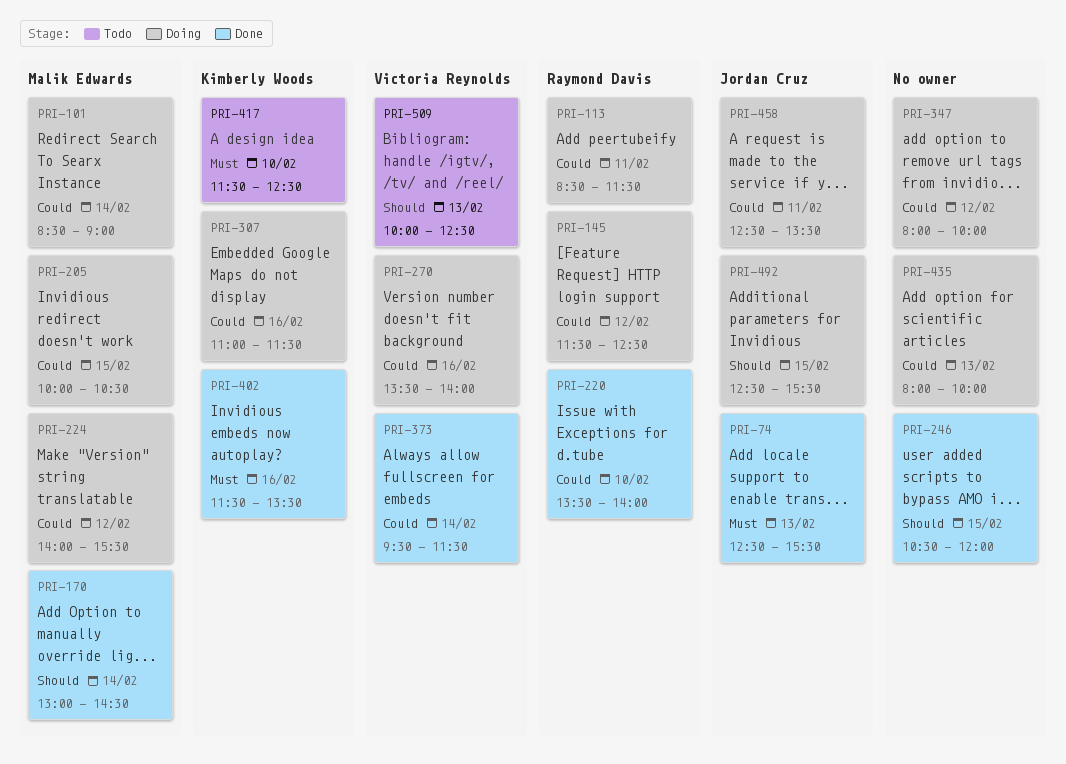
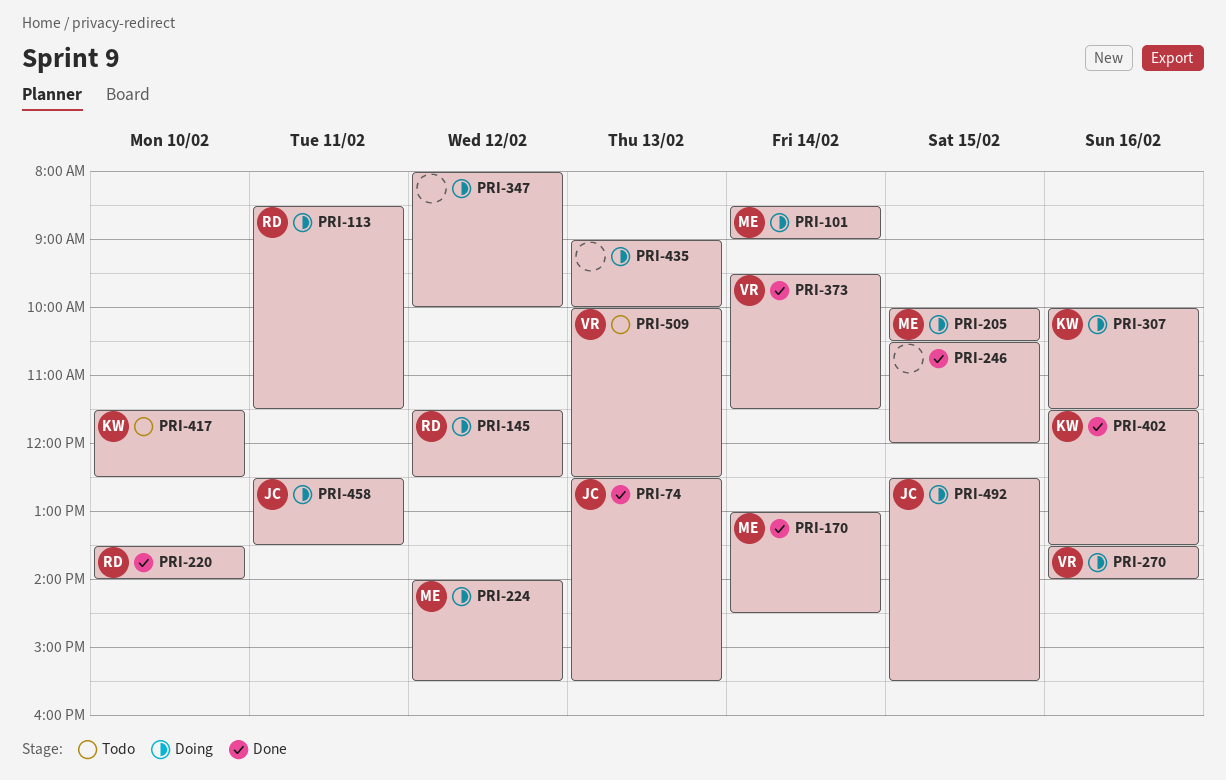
PRI-307, begins: 11:00 -> 10:00
PRI-435, begins: 08:00 -> 09:00

